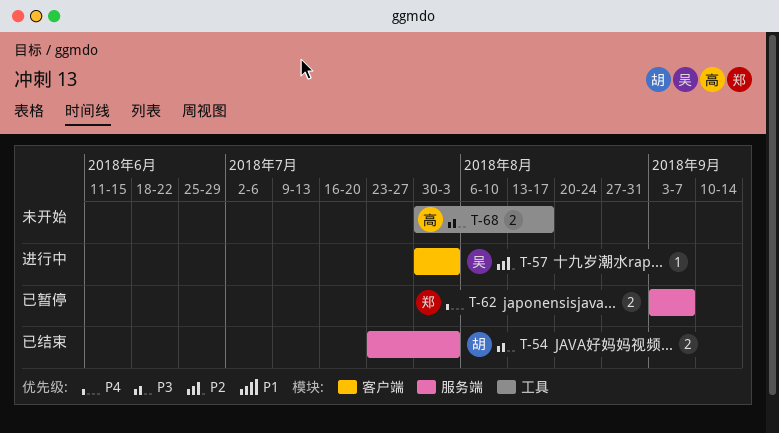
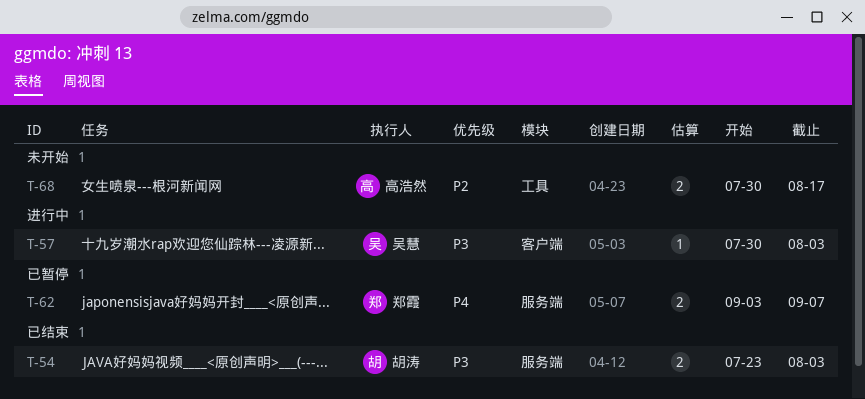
T-57, priority: P2 -> P3
T-68, priority: P3 -> P2

